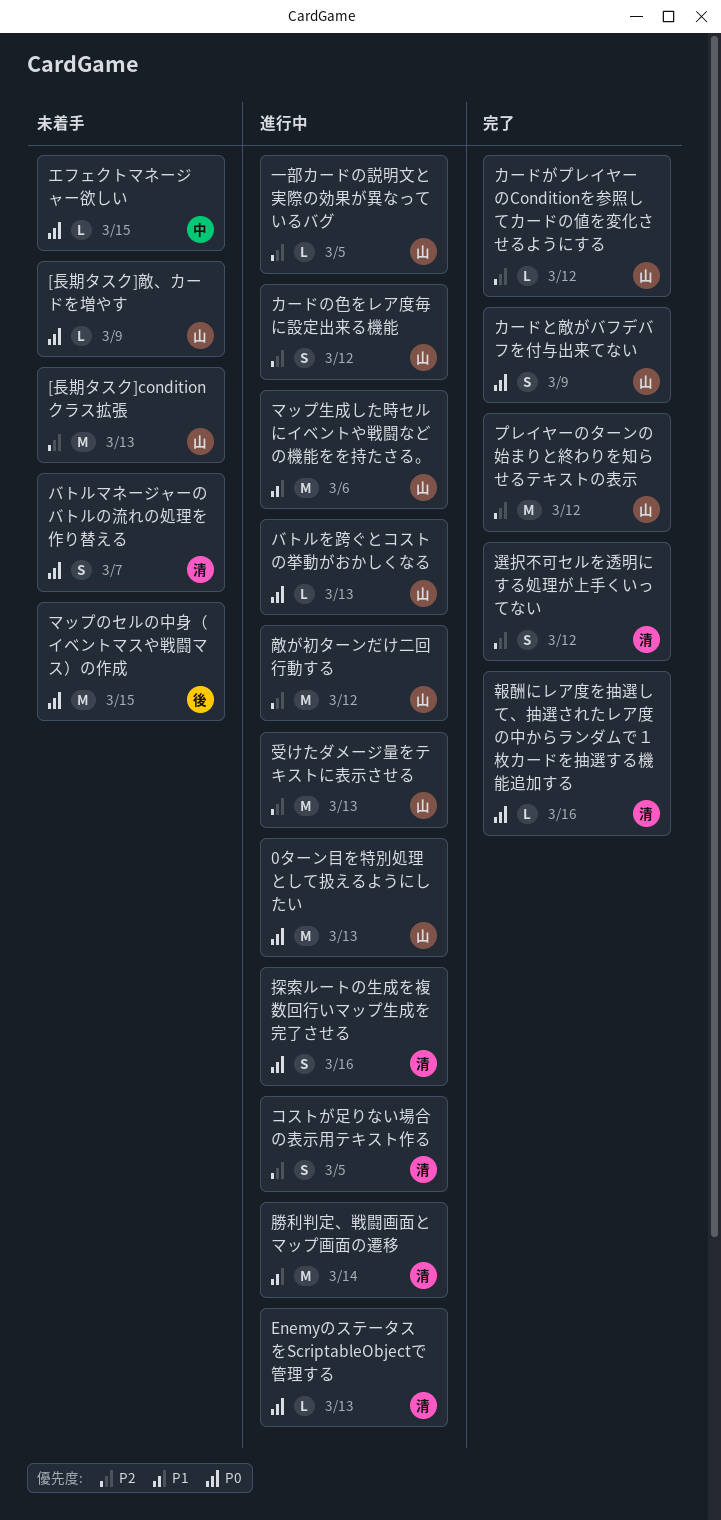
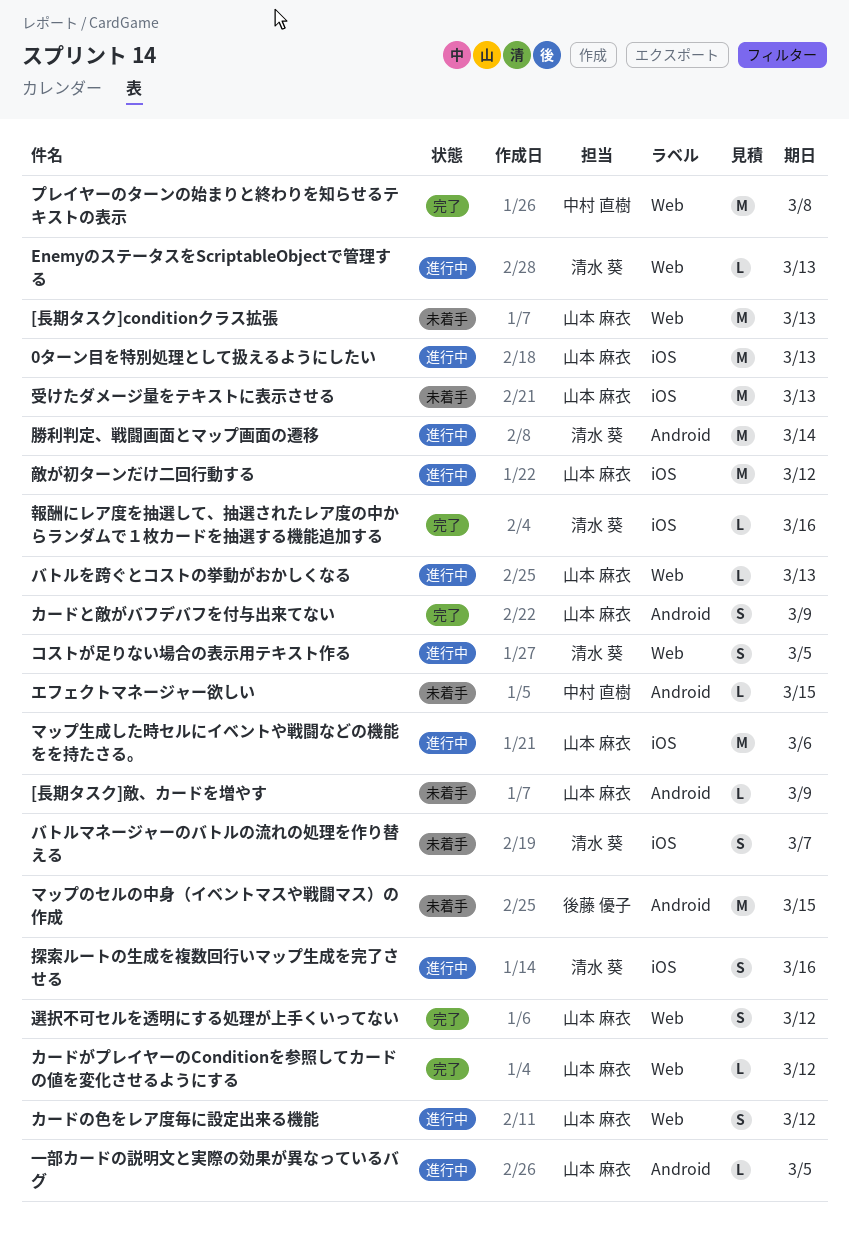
プレイヤーのターンの始まりと終わりを知らせるテキストの表示, owner: 山本 麻衣 -> 中村 直樹
プレイヤーのターンの始まりと終わりを知らせるテキストの表示, due: Mar 12 -> Mar 8
受けたダメージ量をテキストに表示させる, status: 進行中 -> 未着手
選択不可セルを透明にする処理が上手くいってない, owner: 清水 葵 -> 山本 麻衣

